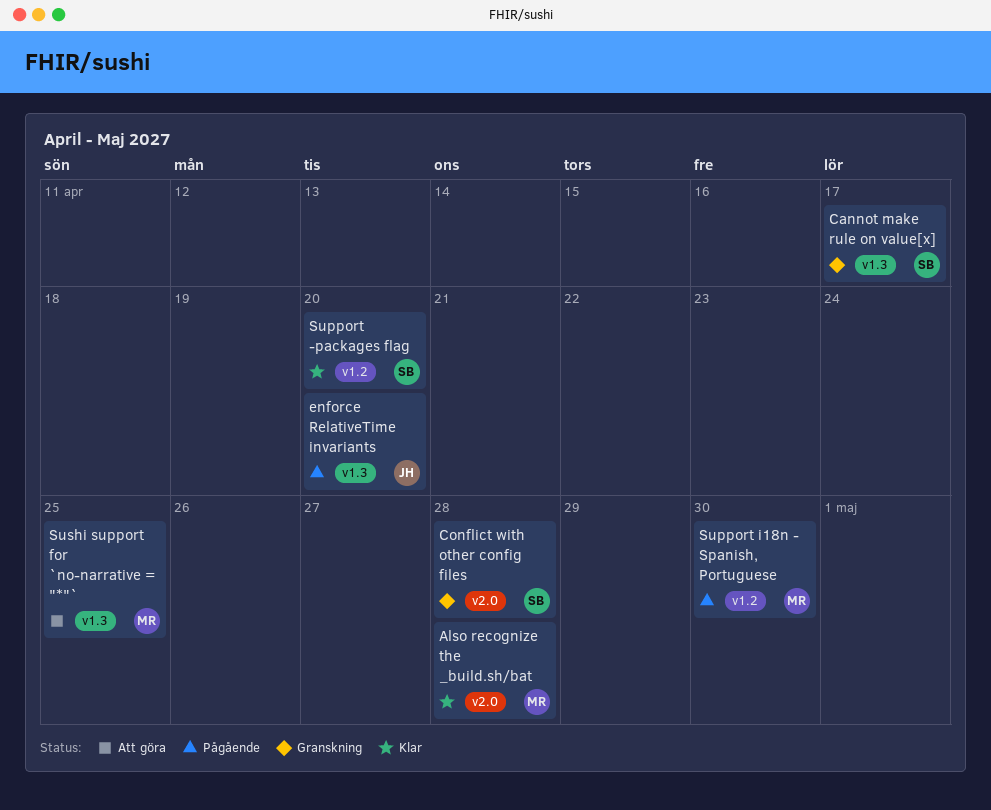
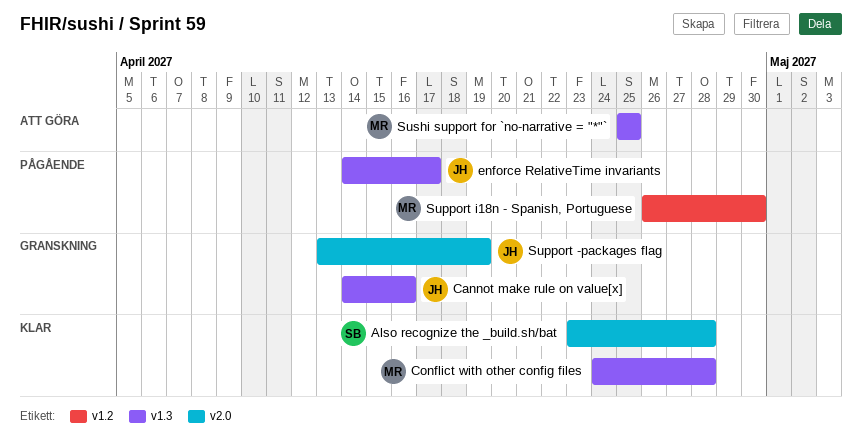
Also recognize the _build.sh/bat, owner: MR -> SB
Cannot make rule on value[x], owner: SB -> JH
Cannot make rule on value[x], due: Apr 17 -> Apr 16
Conflict with other config files, status: Granskning -> Klar
Conflict with other config files, owner: SB -> MR
Conflict with other config files, label: v2.0 -> v1.3
enforce RelativeTime invariants, due: Apr 20 -> Apr 17
Support -packages flag, status: Klar -> Granskning
Support -packages flag, owner: SB -> JH
Support -packages flag, label: v1.2 -> v2.0
Support -packages flag, due: Apr 20 -> Apr 19

